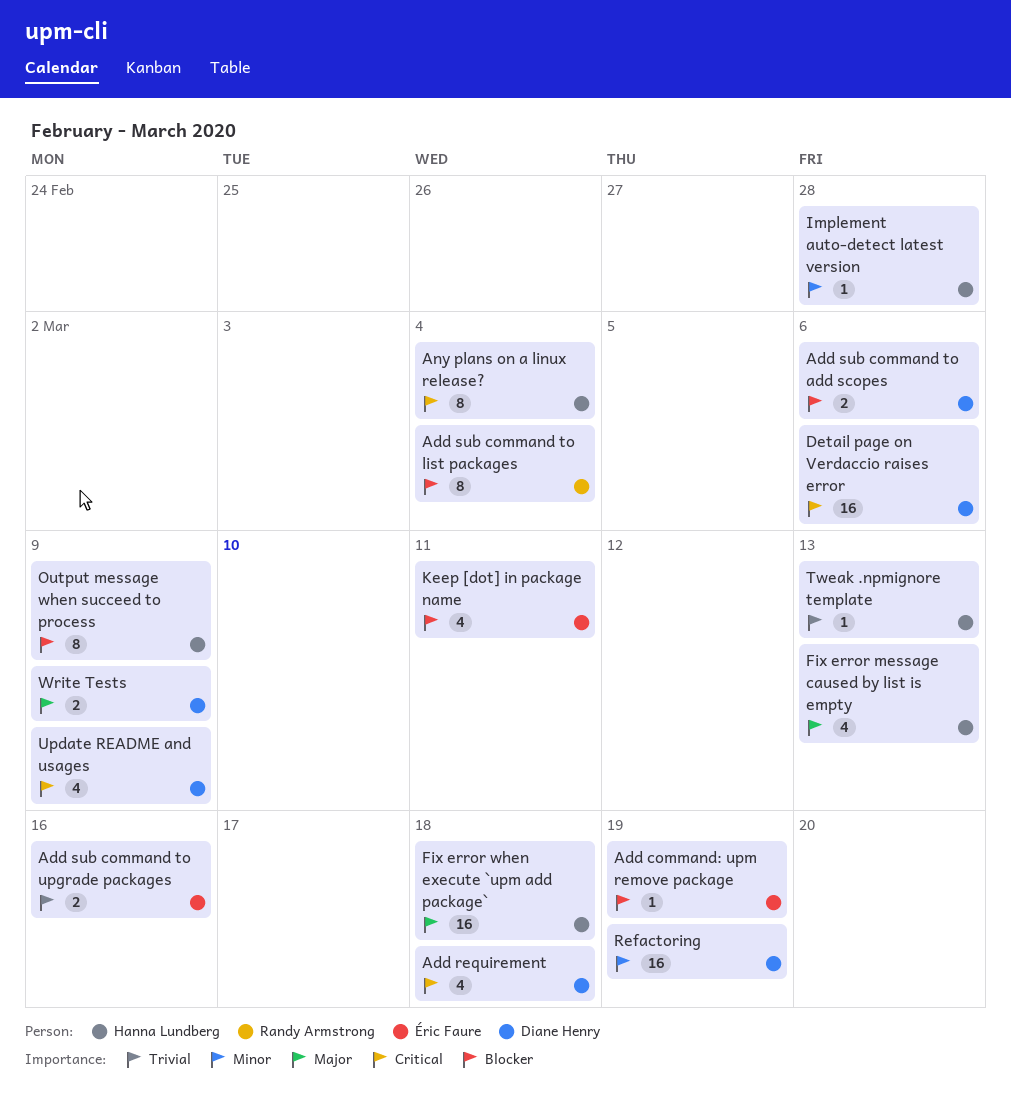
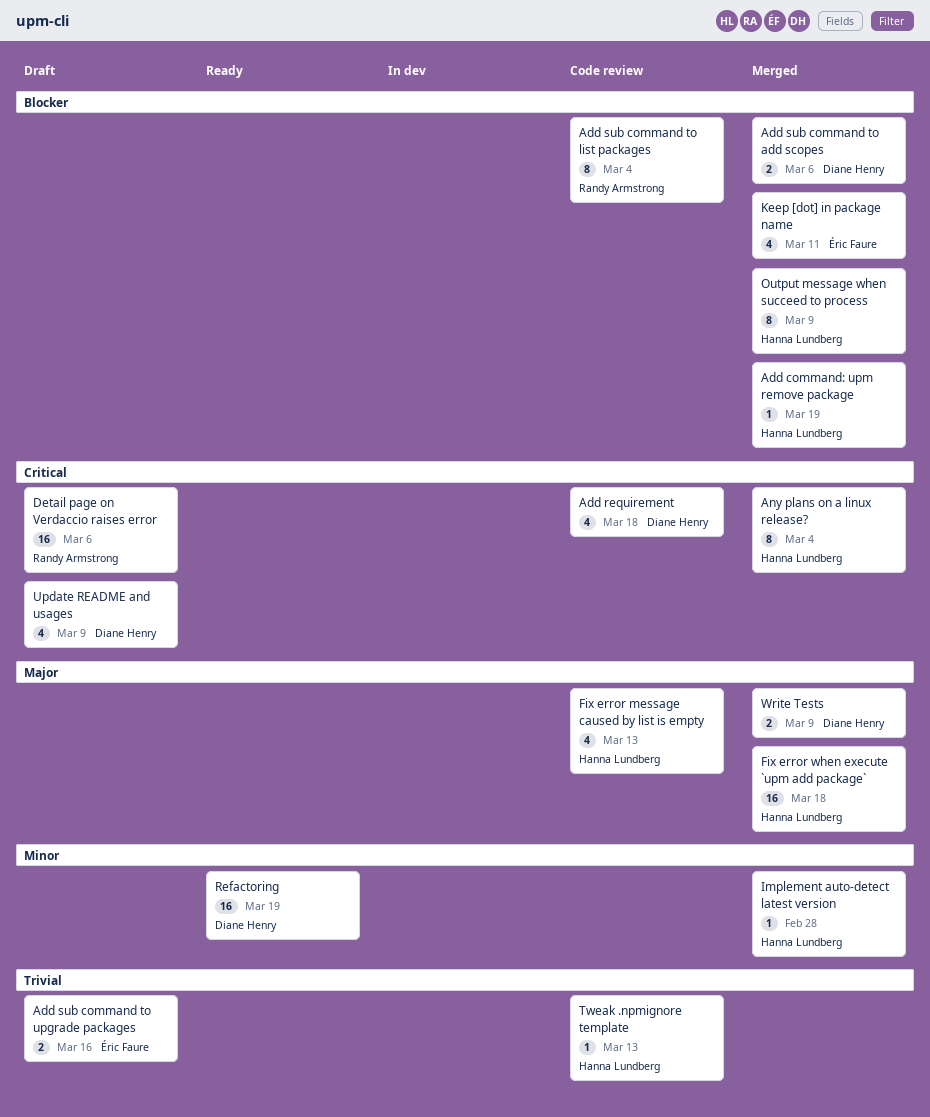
Add command: upm remove package, owner: Éric Faure -> Hanna Lundberg
Detail page on Verdaccio raises error, owner: Diane Henry -> Randy Armstrong

